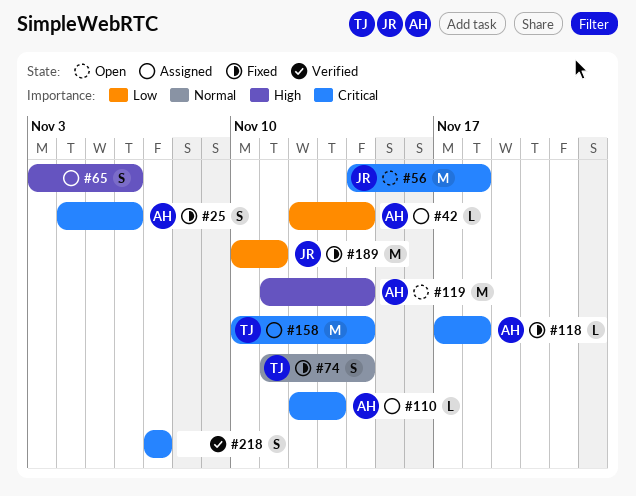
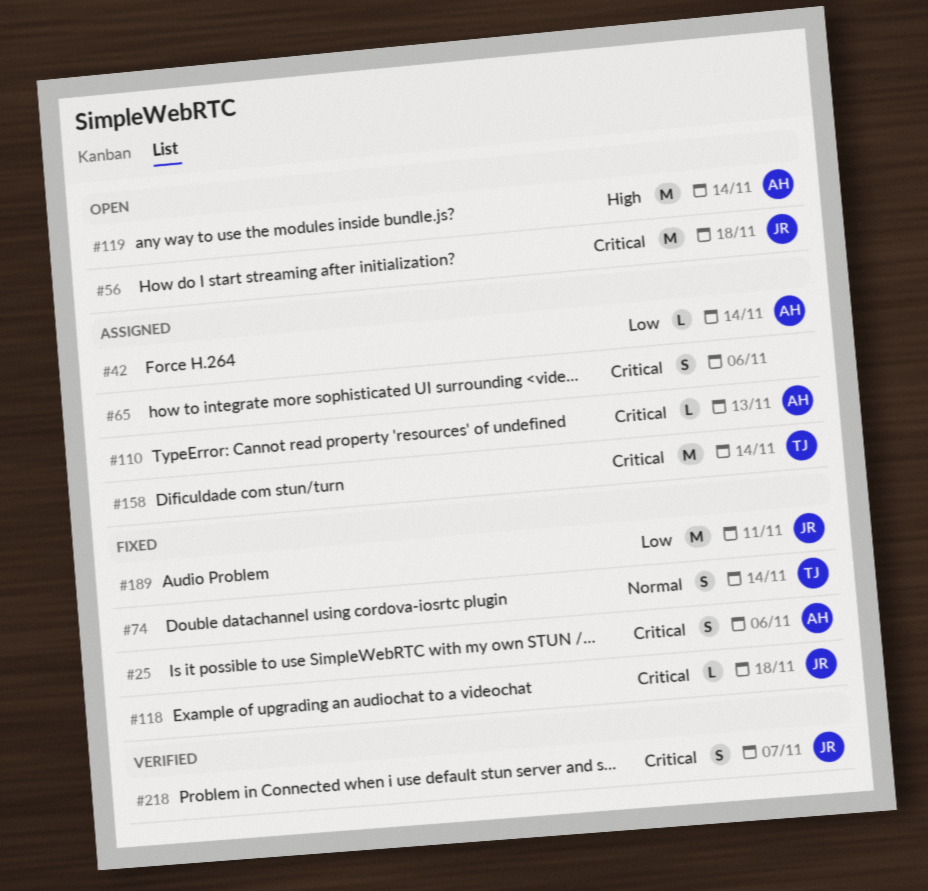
#65, priority: High -> Critical
#118, owner: AH -> JR
#218, owner: none -> JR

